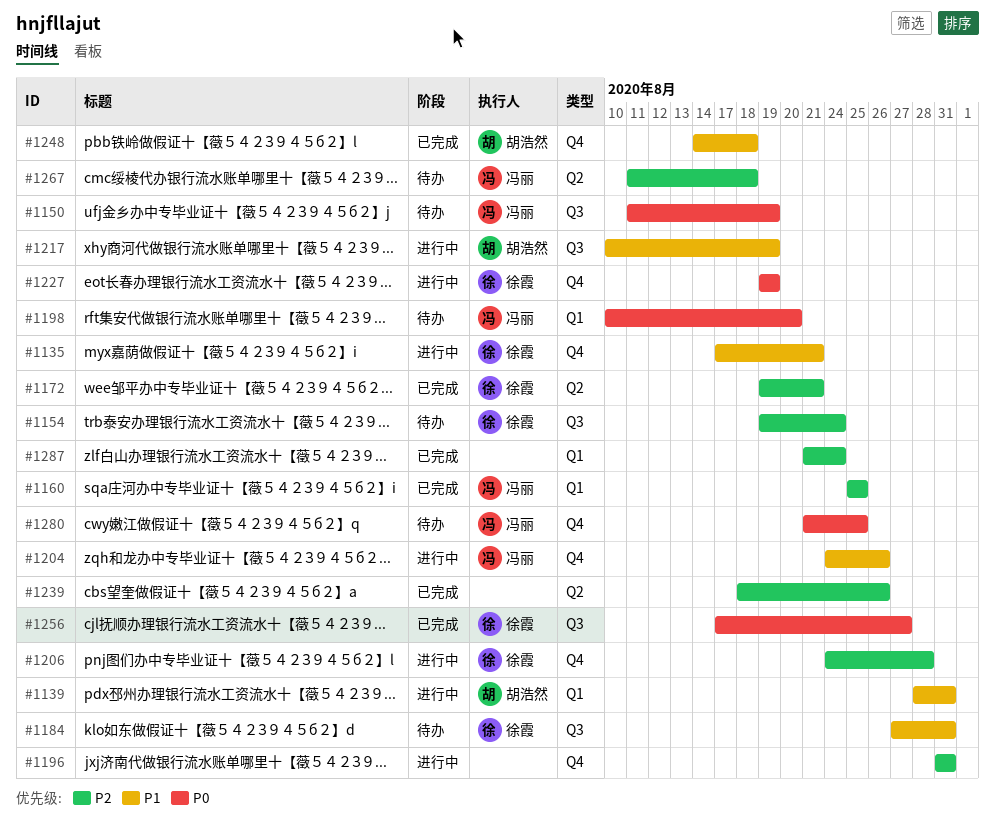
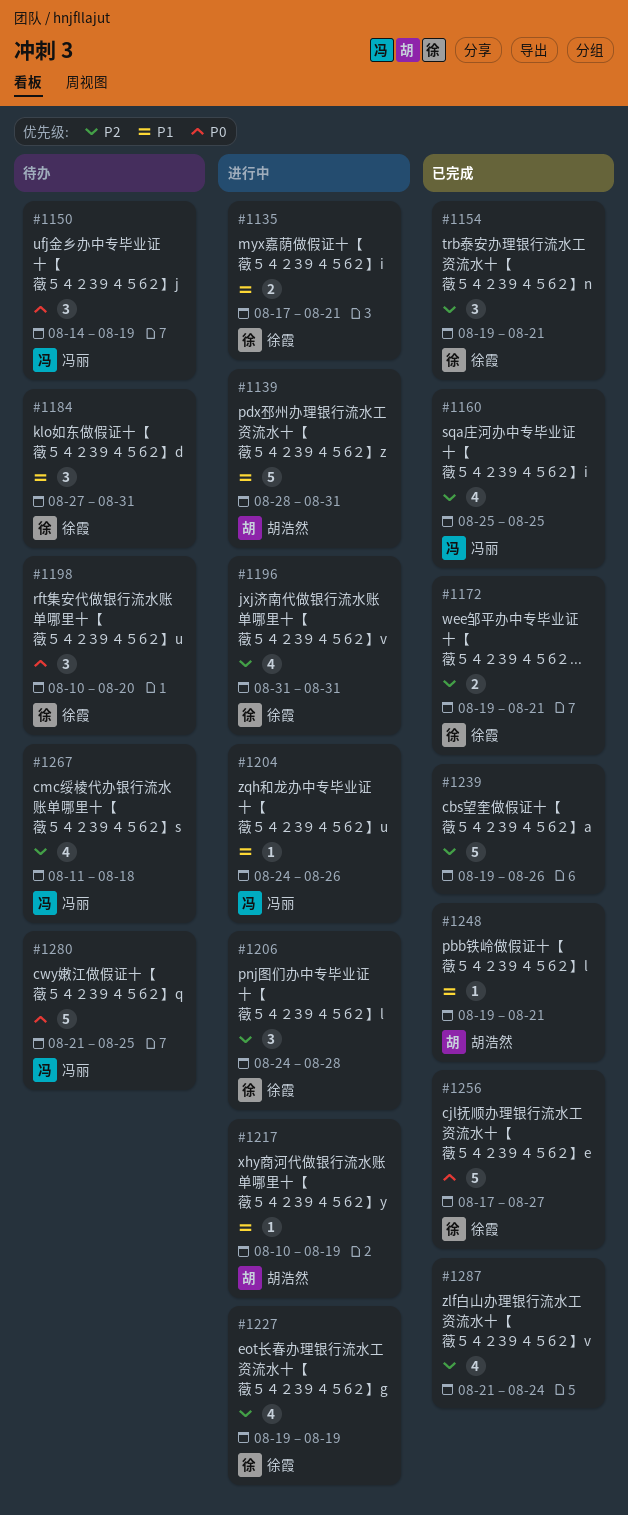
#1150, start: Aug 11 -> Aug 14
#1154, status: 待办 -> 已完成
#1154, due: Aug 24 -> Aug 21
#1196, owner: none -> 徐霞
#1198, owner: 冯丽 -> 徐霞
#1227, priority: P0 -> P2
#1239, start: Aug 18 -> Aug 19
#1248, start: Aug 14 -> Aug 19
#1248, due: Aug 18 -> Aug 21

